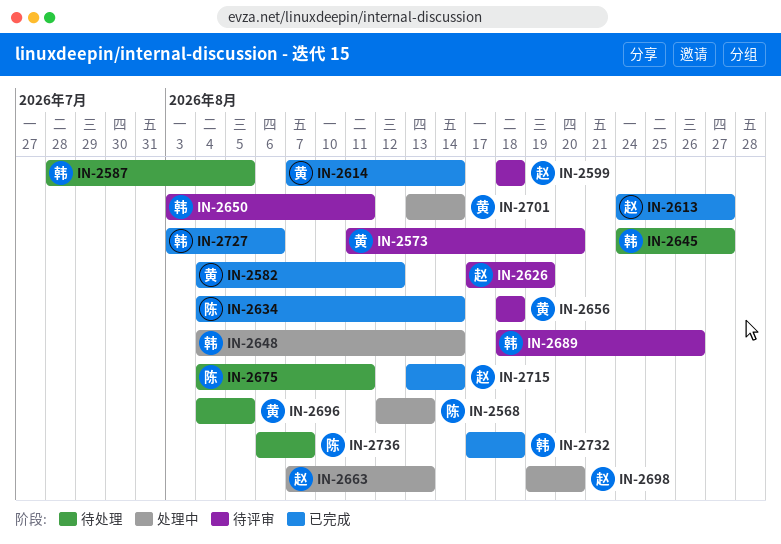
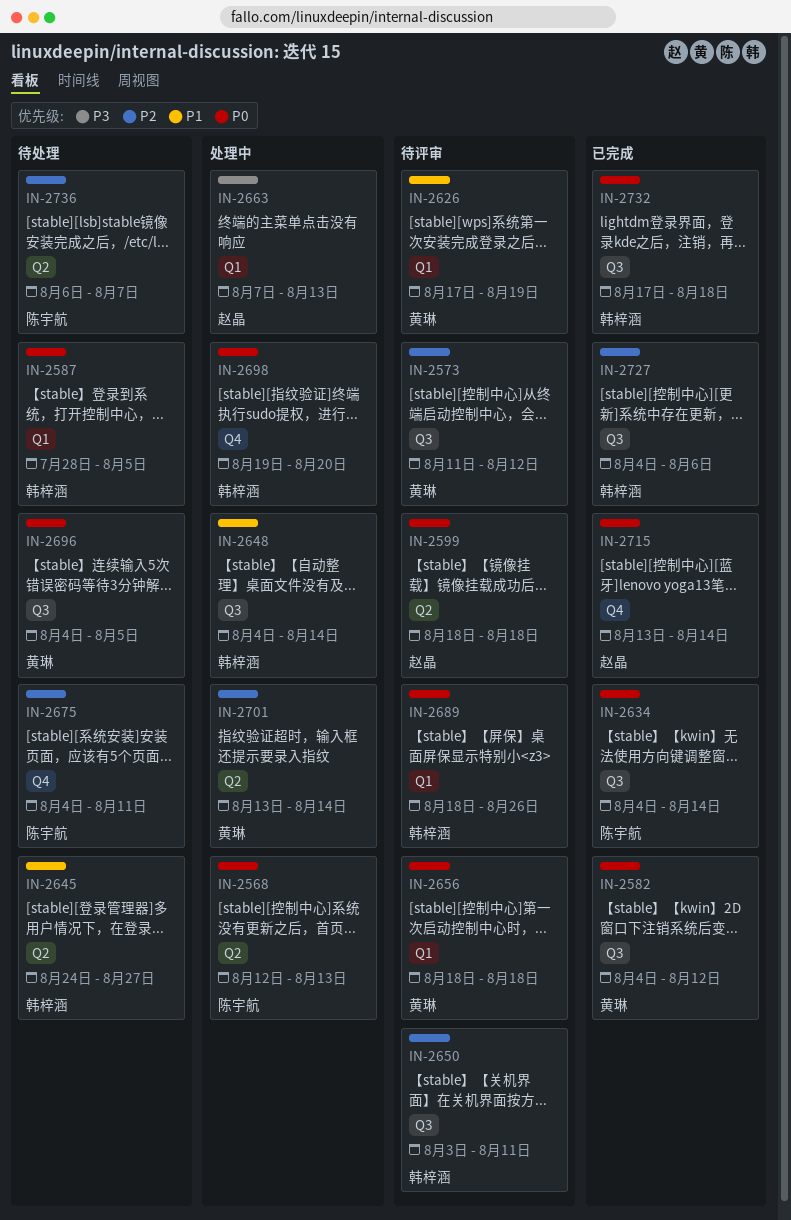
IN-2573, due: Aug 20 -> Aug 12
IN-2613: present -> none
IN-2614: present -> none
IN-2626, owner: 赵晶 -> 黄琳
IN-2698, owner: 赵晶 -> 韩梓涵
IN-2727, start: Aug 3 -> Aug 4

